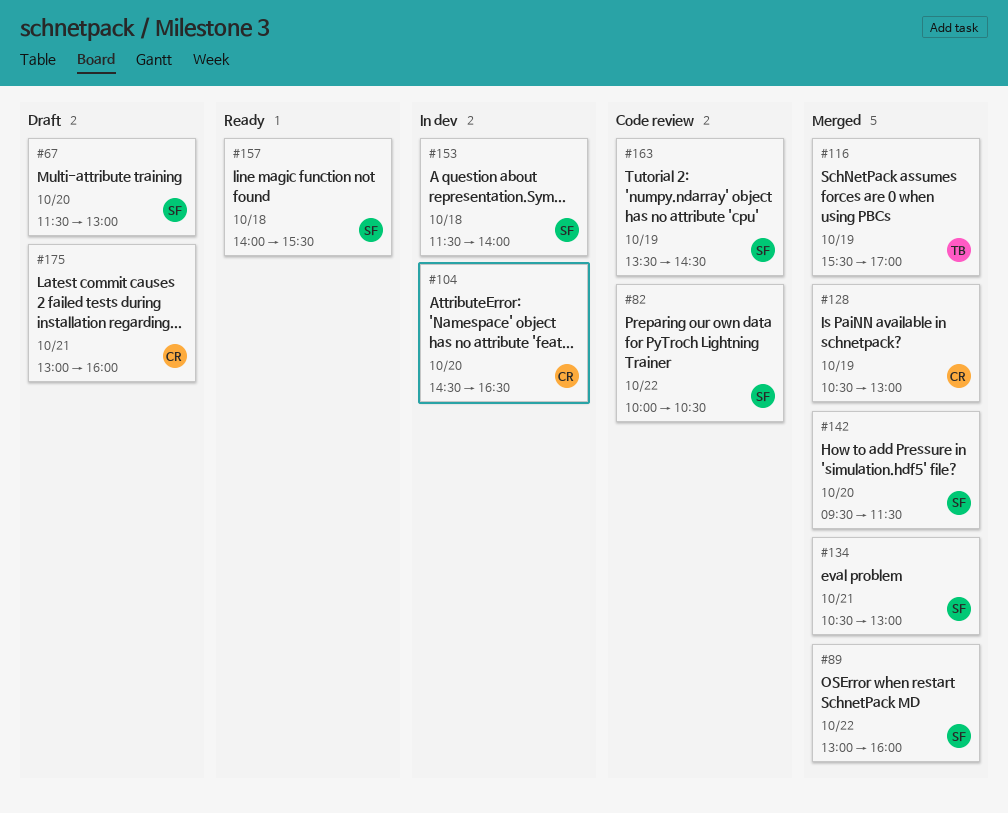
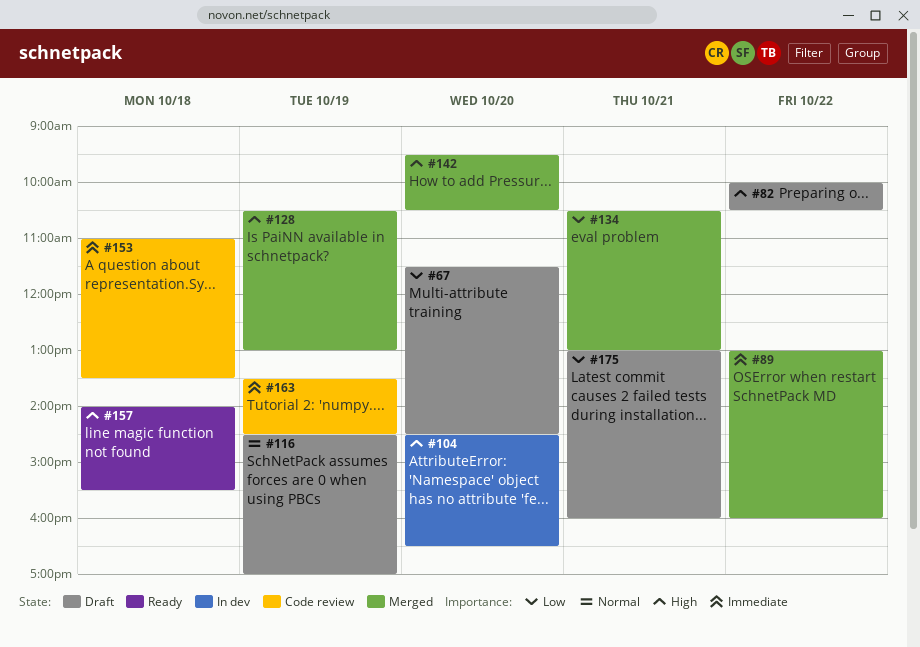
#67, ends: 13:00 -> 14:30
#82, status: Code review -> Draft
#116, status: Merged -> Draft
#116, begins: 15:30 -> 14:30
#142, ends: 11:30 -> 10:30
#153, status: In dev -> Code review
#153, begins: 11:30 -> 11:00
#153, ends: 14:00 -> 13:30

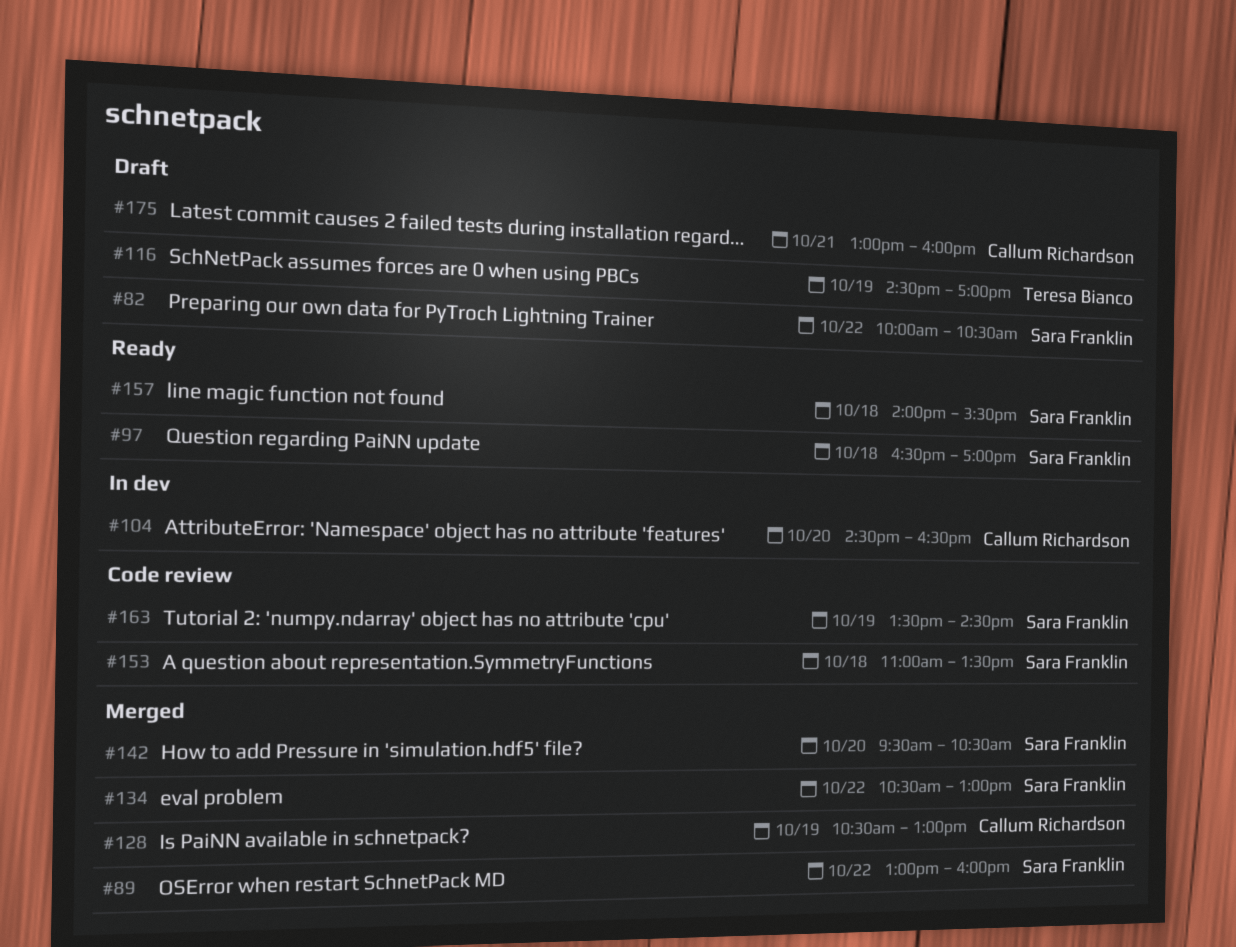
#67: present -> none
#97: none -> present
#134, day: Oct 21 -> Oct 22

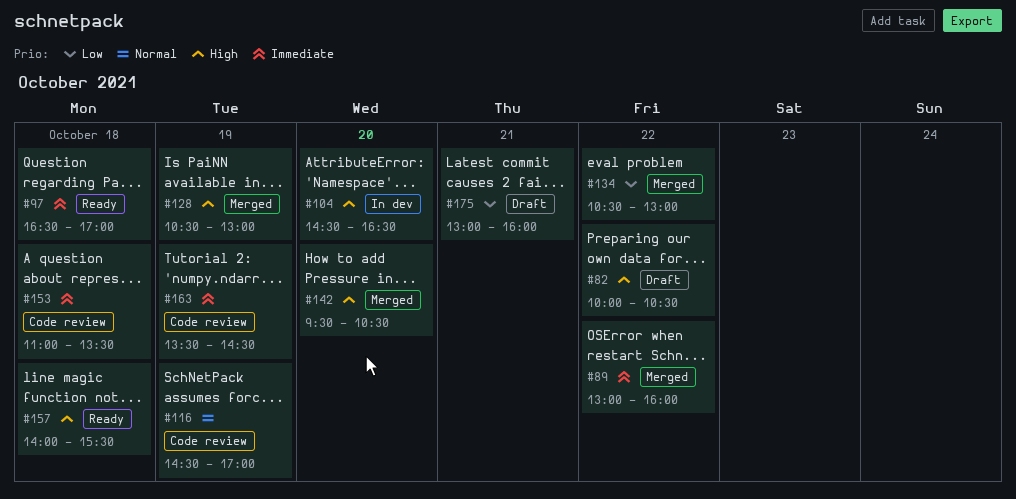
#116, status: Draft -> Code review

